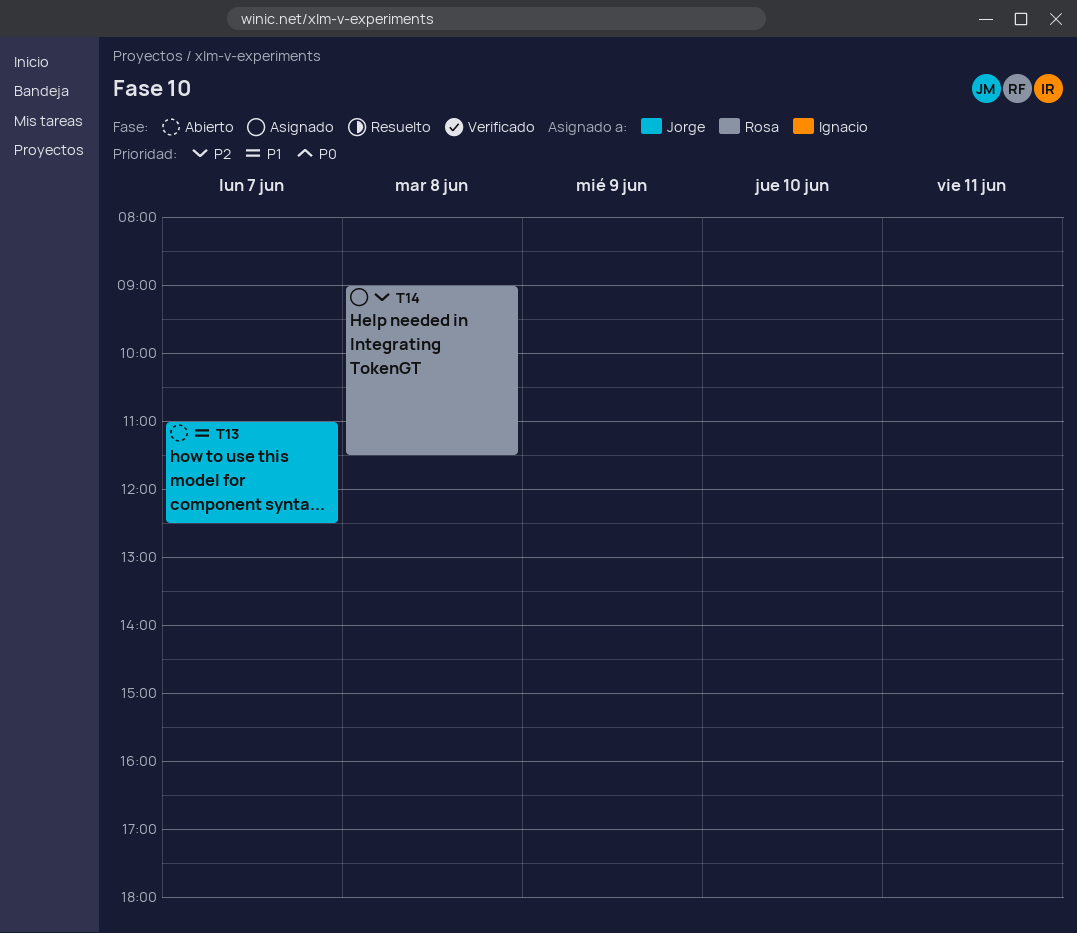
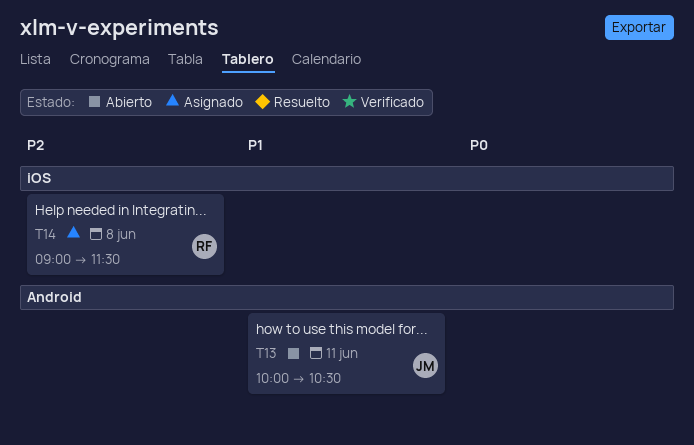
T13, day: Jun 7 -> Jun 11
T13, begins: 11:00 -> 10:00
T13, ends: 12:30 -> 10:30

